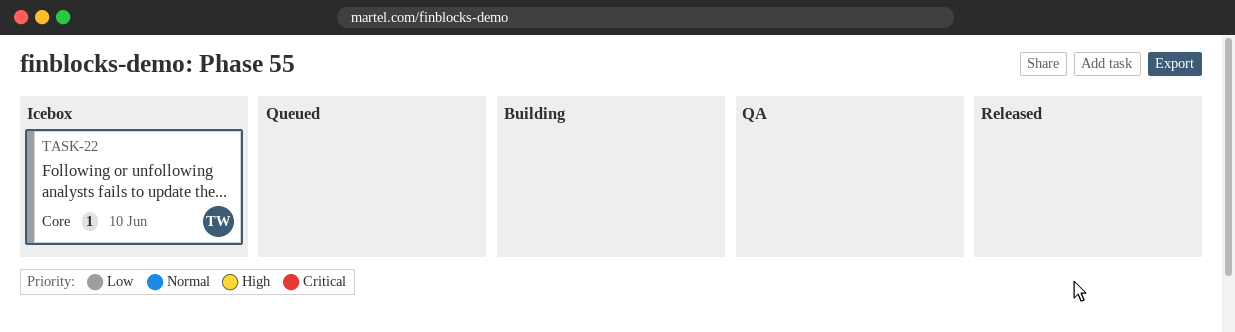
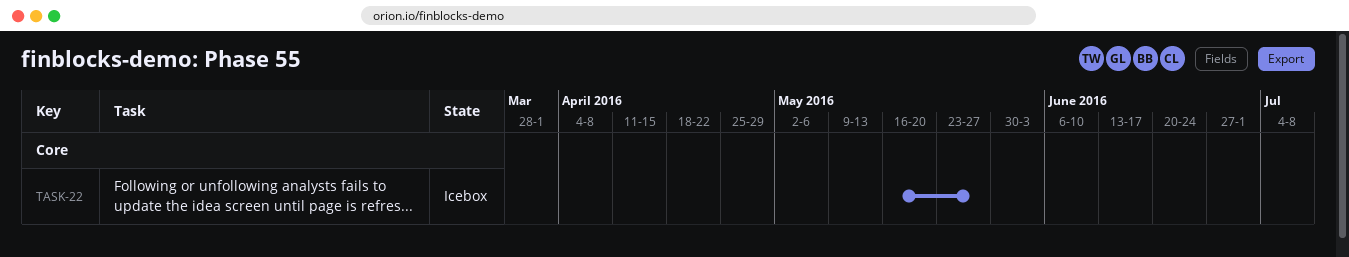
TASK-22, due: Jun 10 -> May 27

